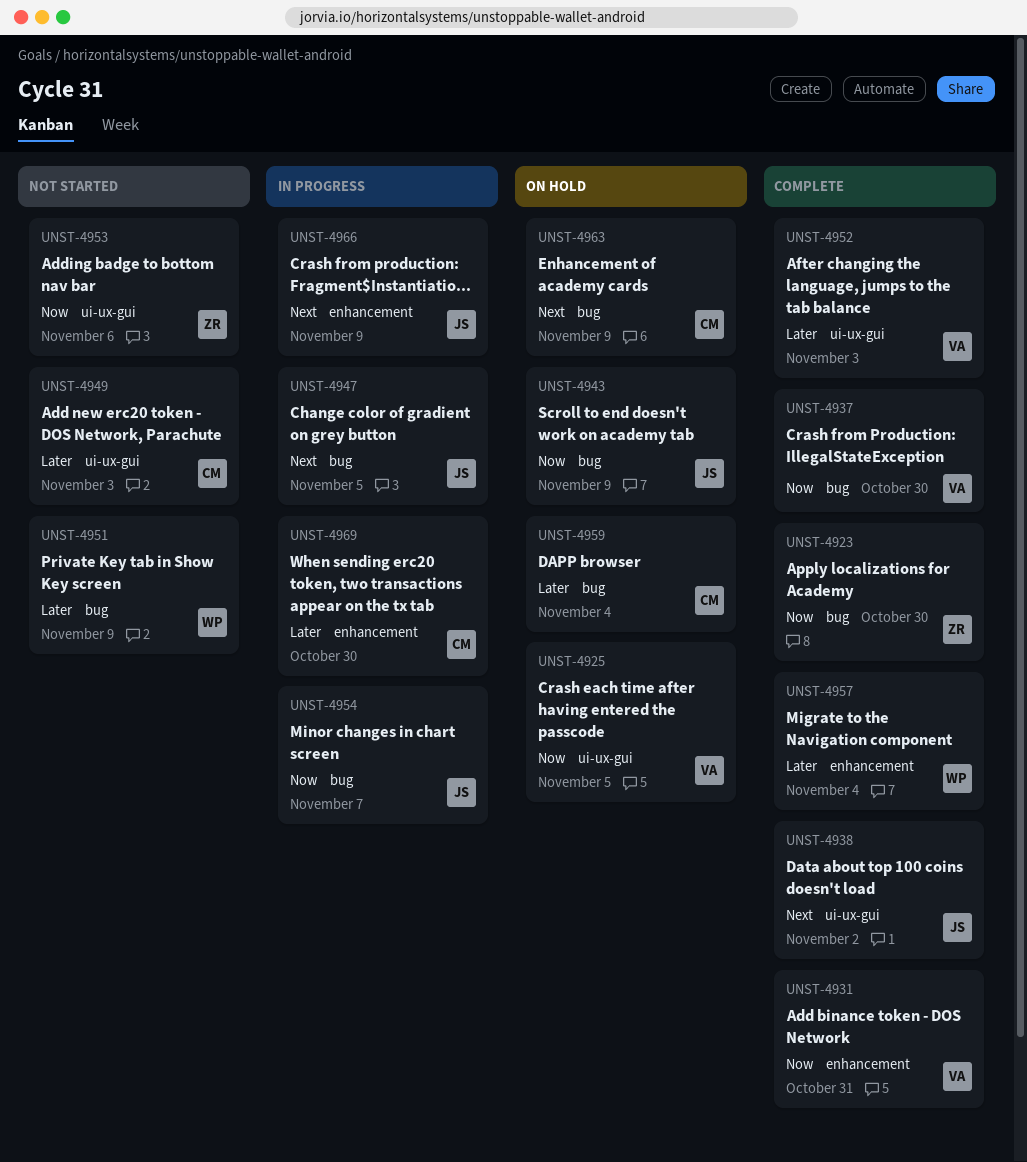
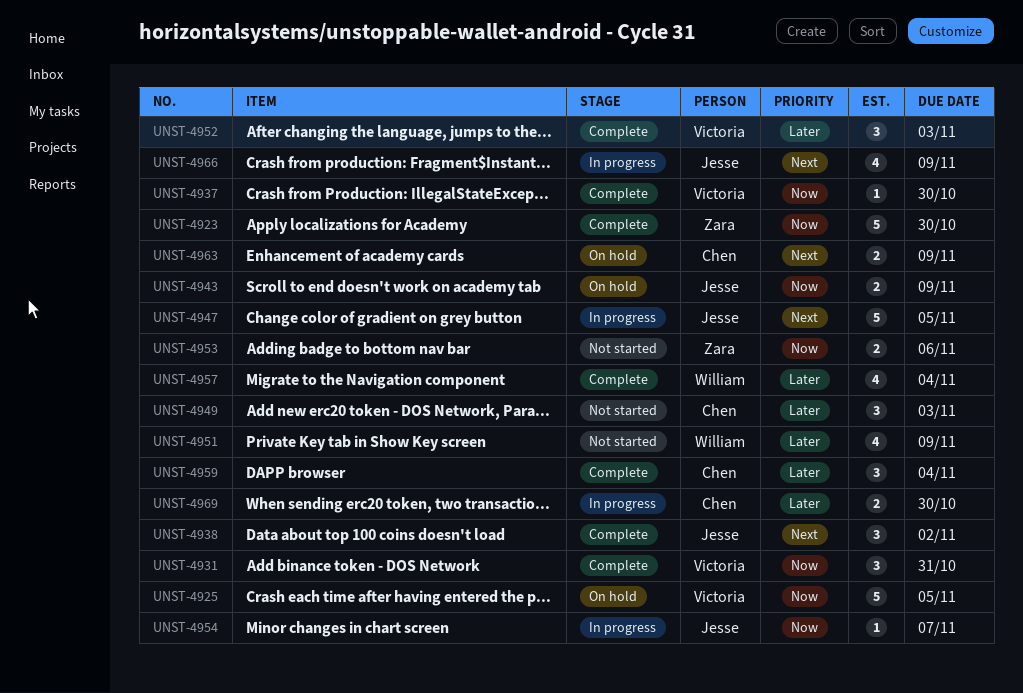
UNST-4959, status: On hold -> Complete

